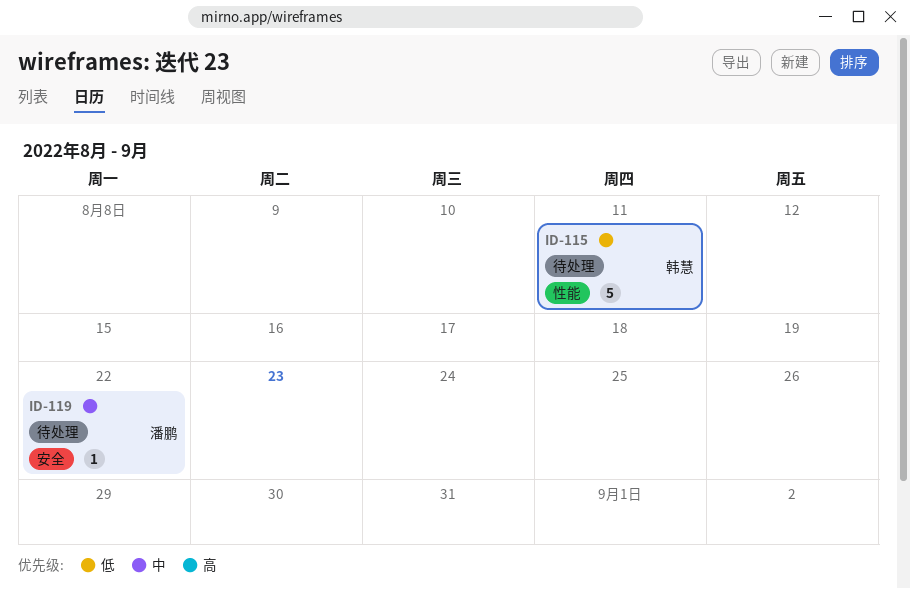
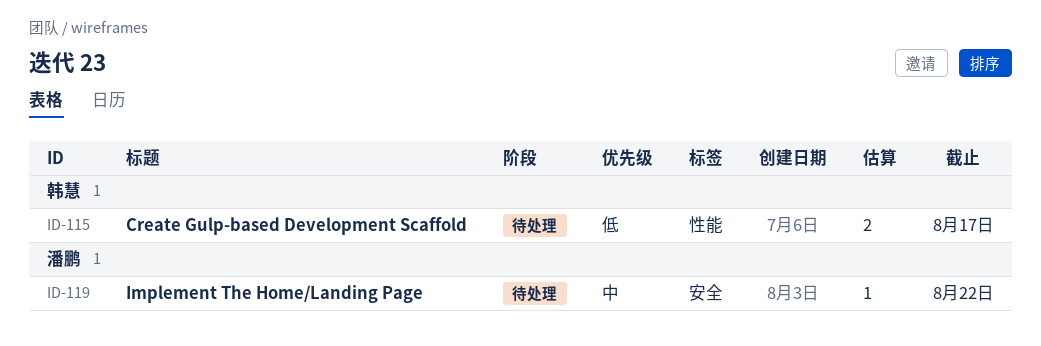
ID-115, estimate: 5 -> 2
ID-115, due: Aug 11 -> Aug 17

